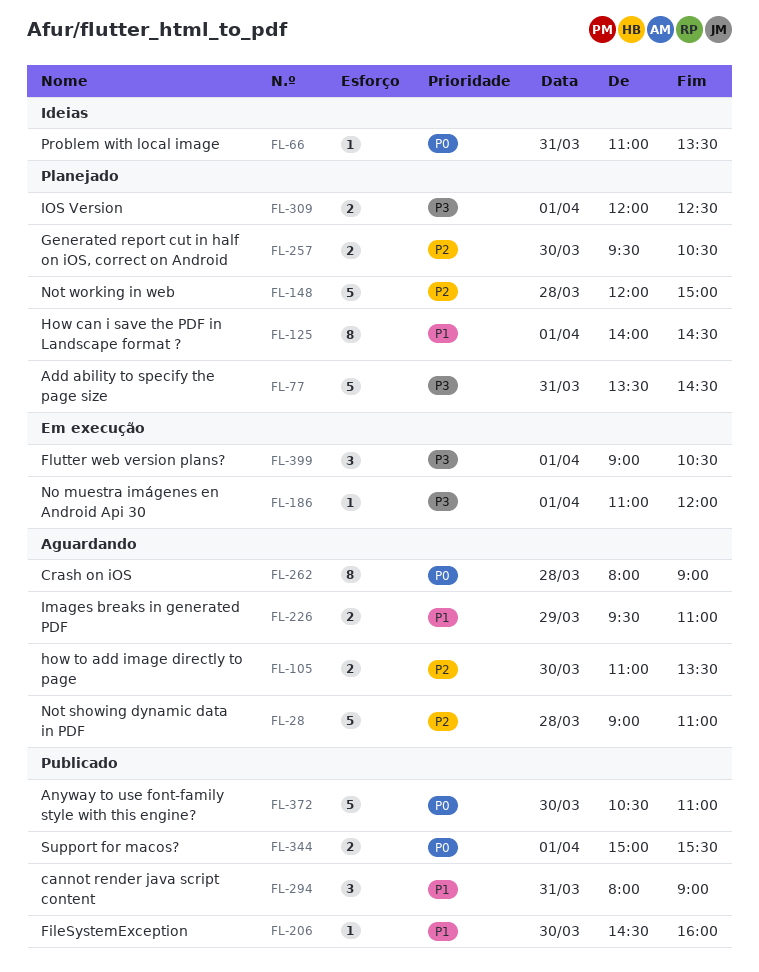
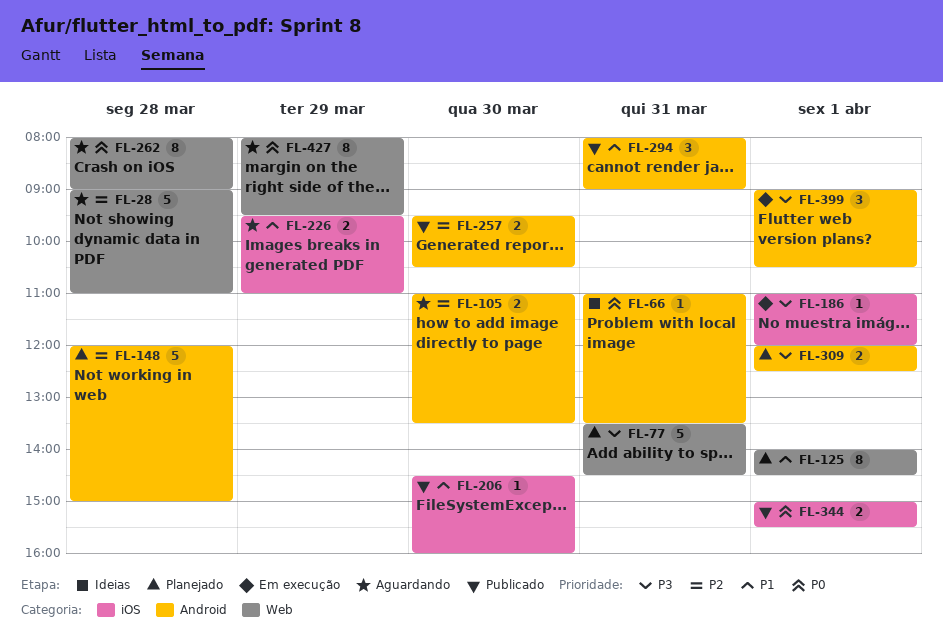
FL-257, status: Planejado -> Publicado
FL-372: present -> none
FL-427: none -> present

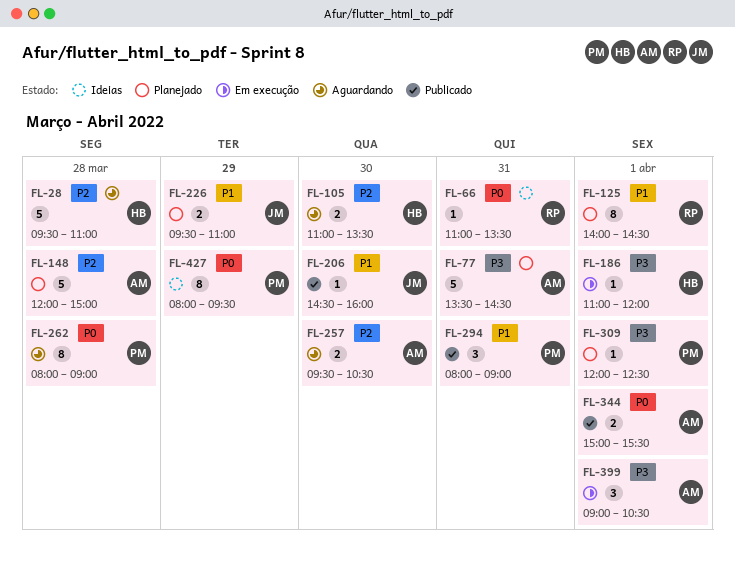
FL-28, begins: 09:00 -> 09:30
FL-226, status: Aguardando -> Planejado
FL-257, status: Publicado -> Aguardando
FL-309, estimate: 2 -> 1
FL-427, status: Aguardando -> Ideias

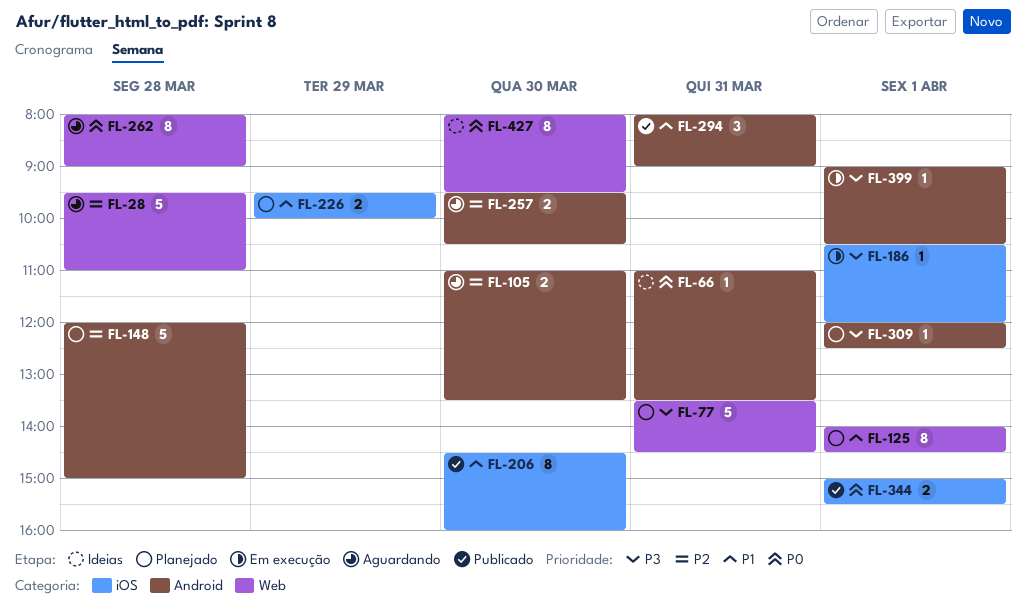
FL-186, begins: 11:00 -> 10:30
FL-206, estimate: 1 -> 8
FL-226, ends: 11:00 -> 10:00
FL-399, estimate: 3 -> 1
FL-427, day: Mar 29 -> Mar 30

